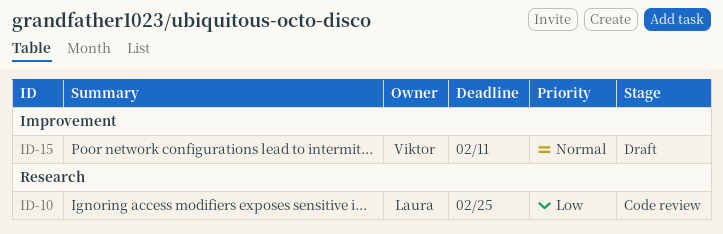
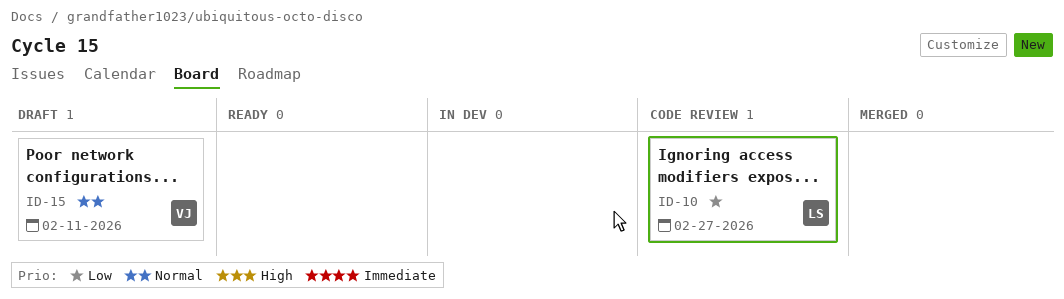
ID-10, due: Feb 25 -> Feb 27

